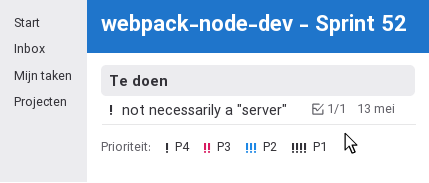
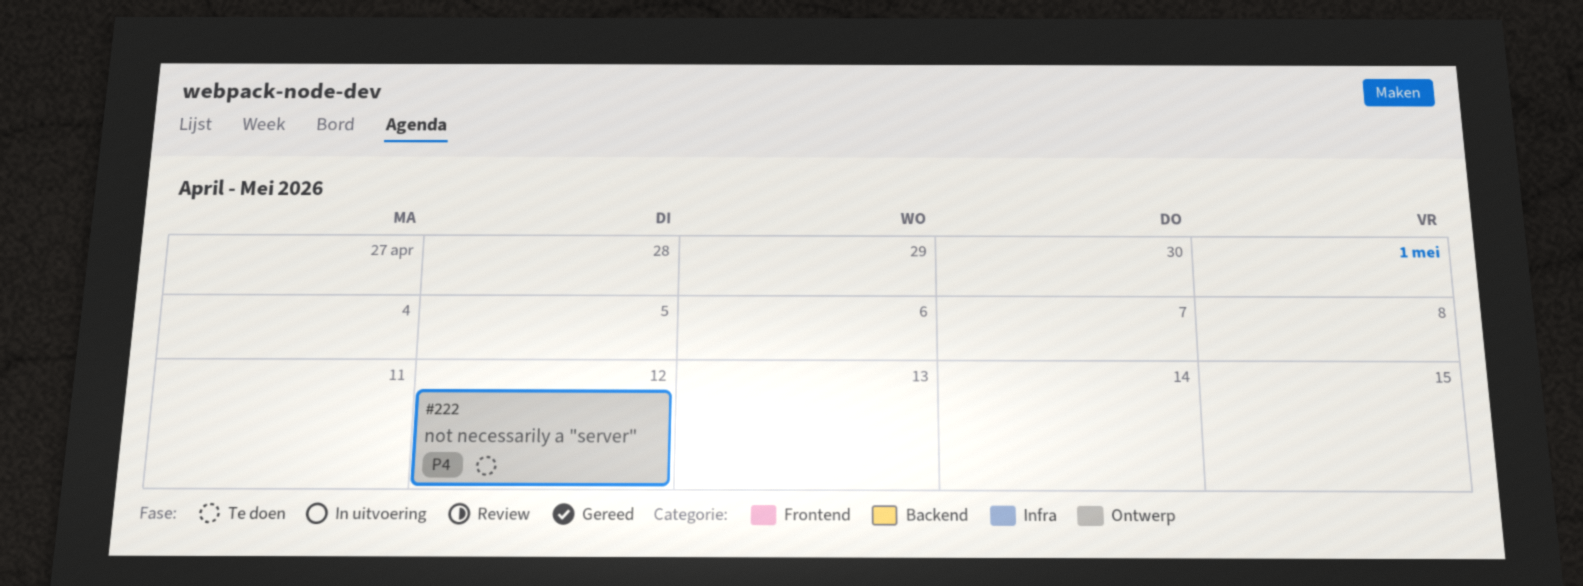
not necessarily a "server", due: May 13 -> May 12

